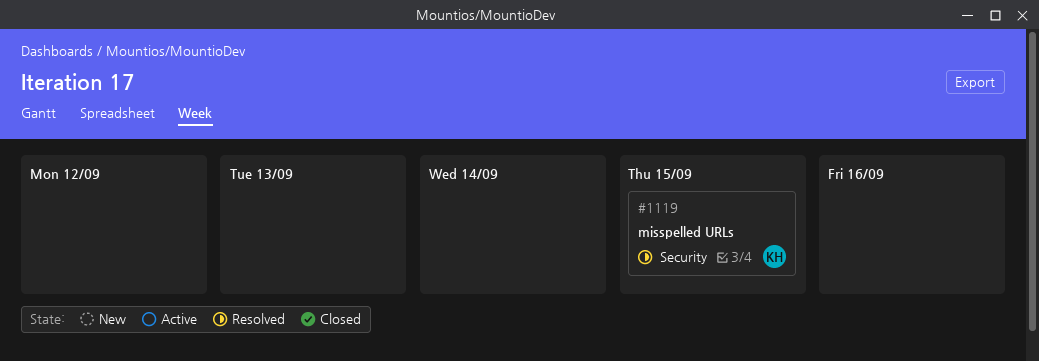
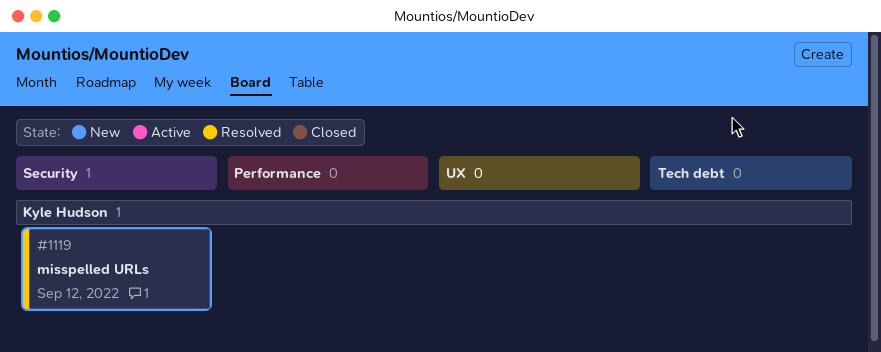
#1119, due: Sep 15 -> Sep 12

